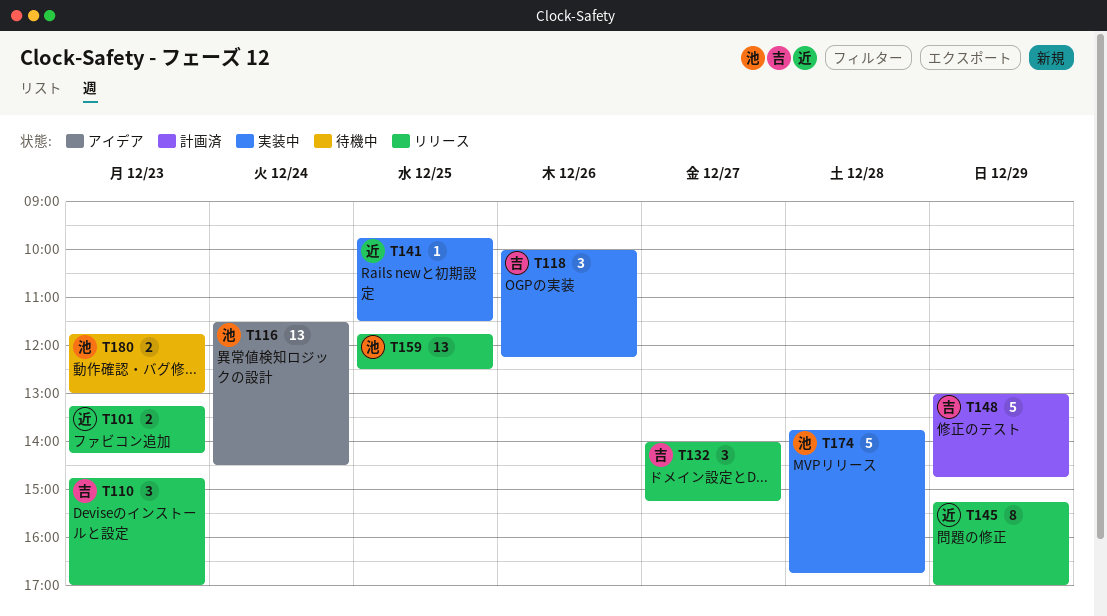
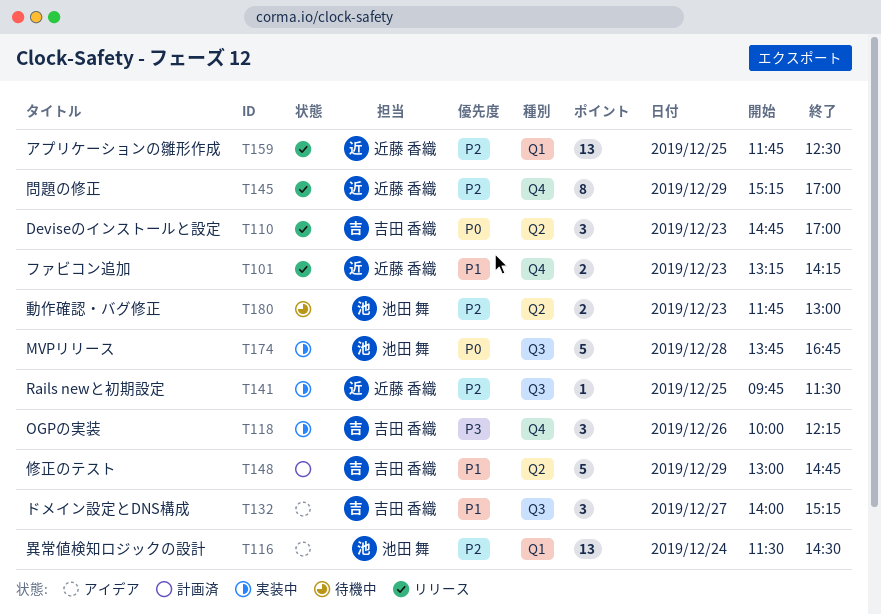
T132, status: リリース -> アイデア
T159, owner: 池田 舞 -> 近藤 香織

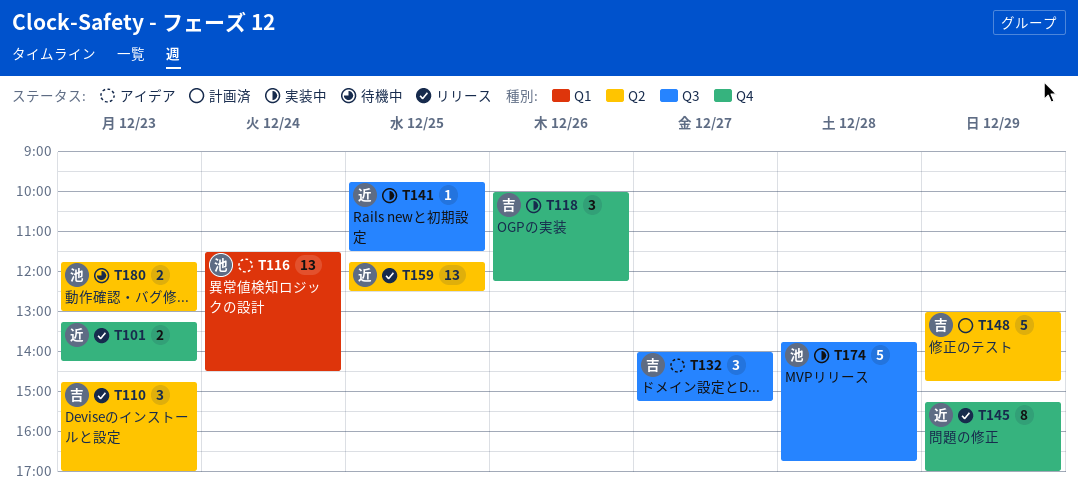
T159, label: Q1 -> Q2

